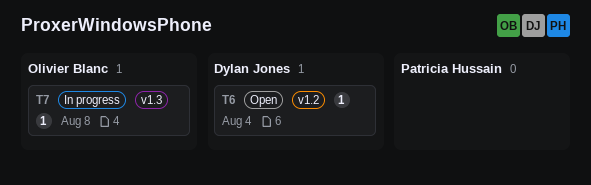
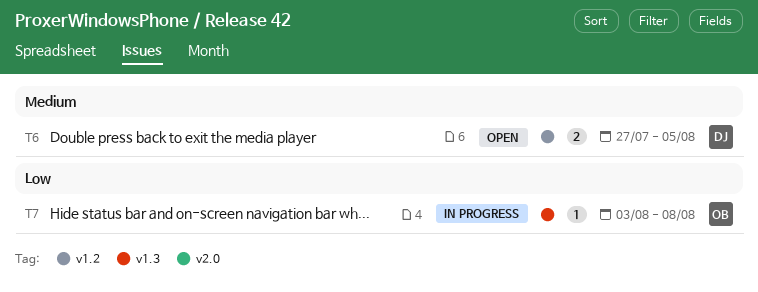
T6, estimate: 1 -> 2
T6, due: Aug 4 -> Aug 5

